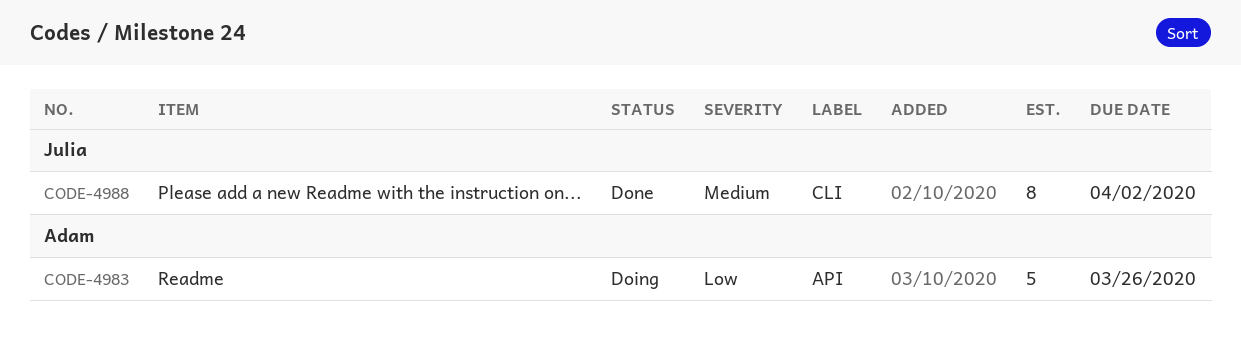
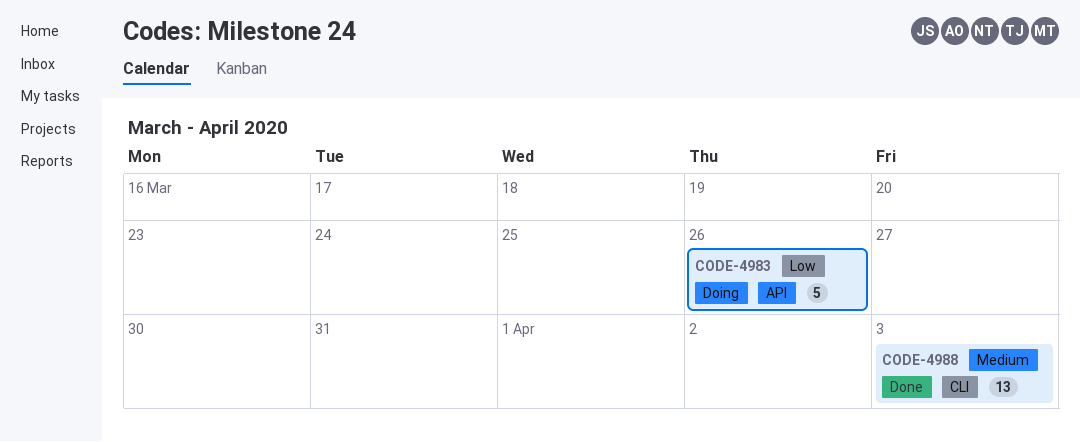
CODE-4988, estimate: 8 -> 13
CODE-4988, due: Apr 2 -> Apr 3

